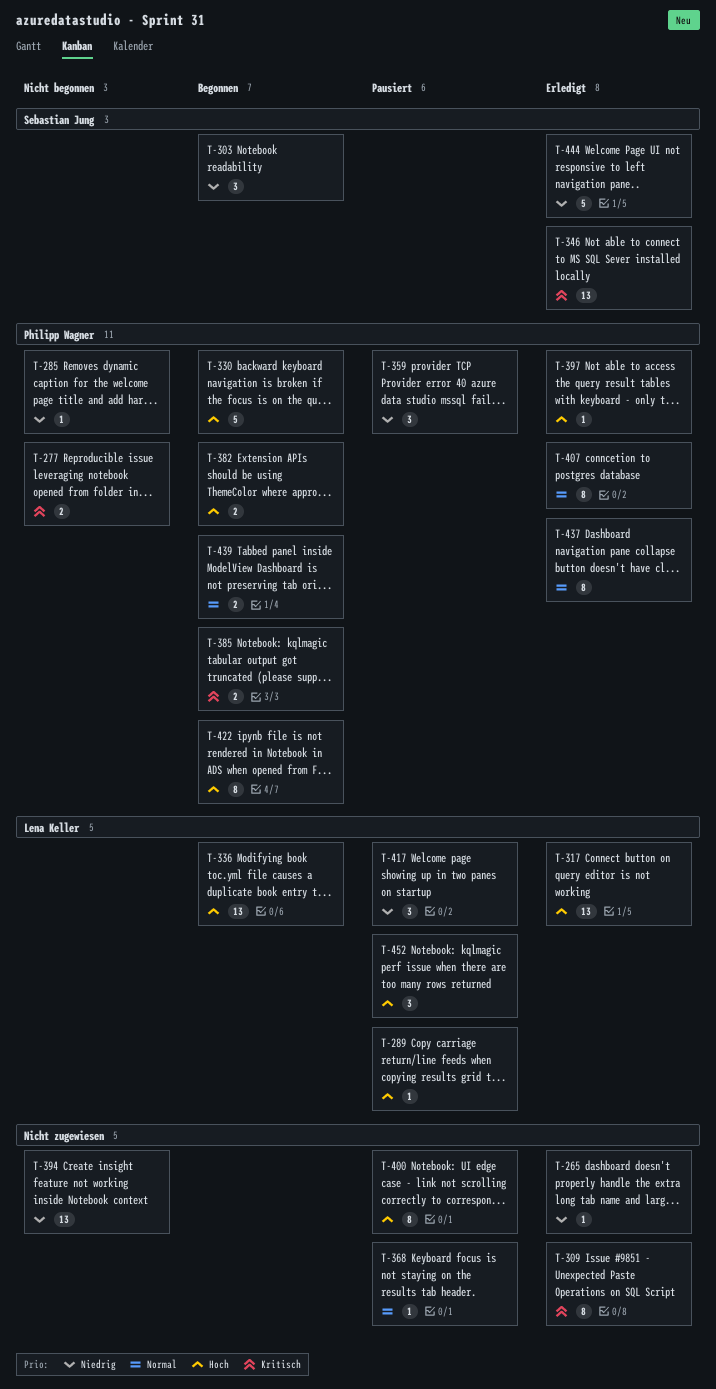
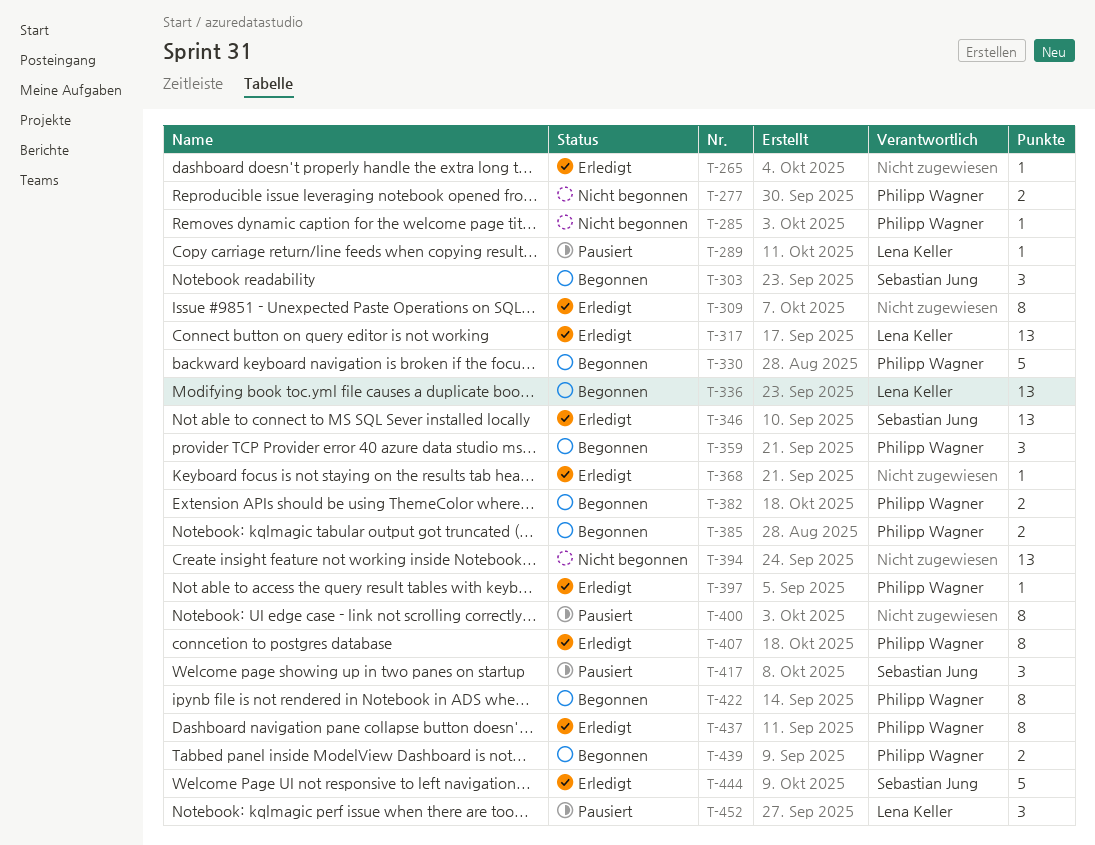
T-359, status: Pausiert -> Begonnen
T-368, status: Pausiert -> Erledigt
T-417, owner: Lena Keller -> Sebastian Jung

